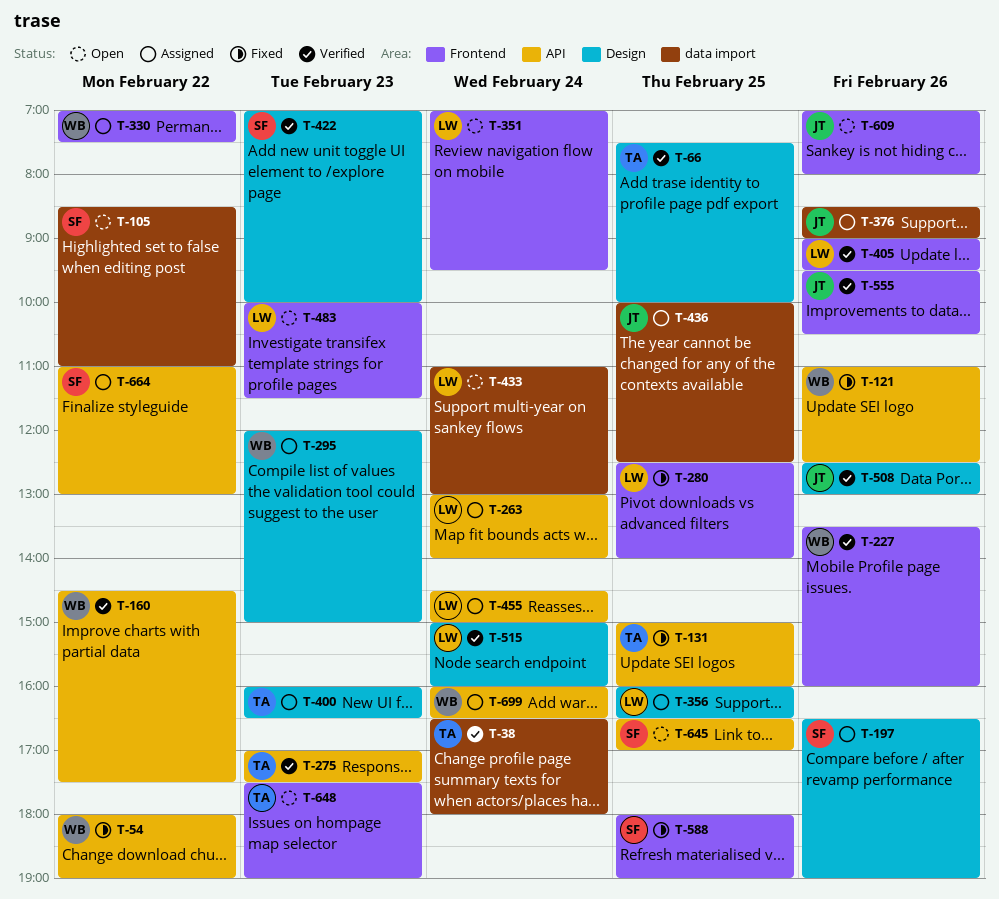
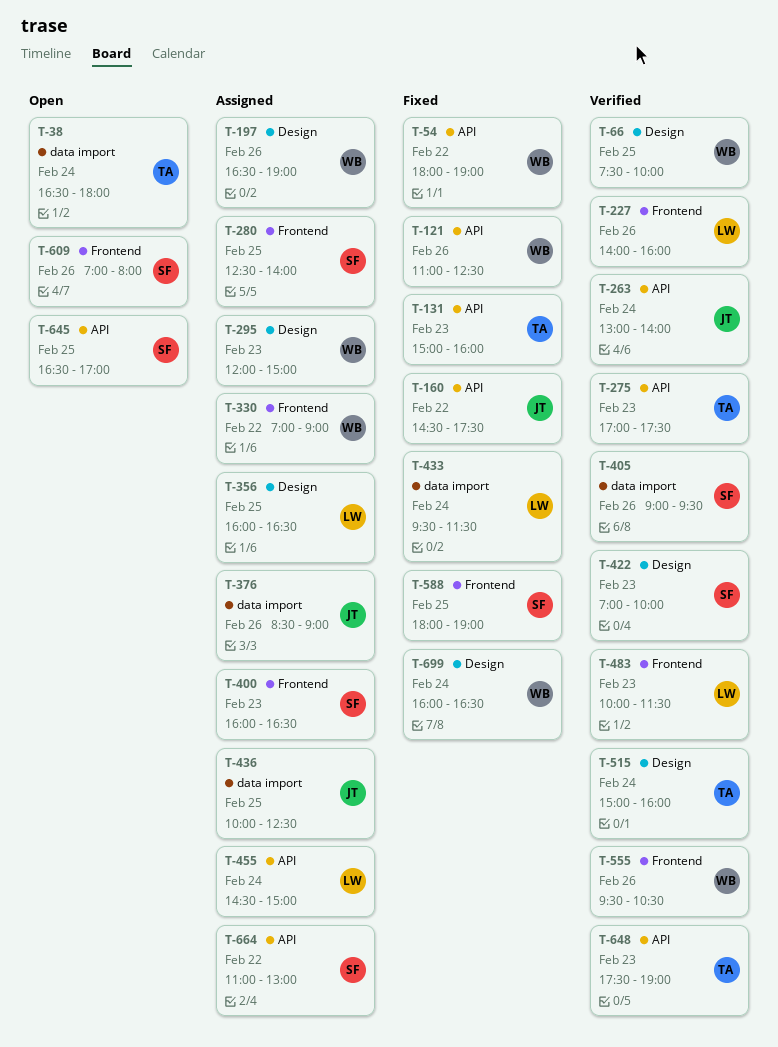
T-38, status: Verified -> Open
T-66, owner: TA -> WB
T-105: present -> none
T-131, day: Feb 25 -> Feb 23
T-160, status: Verified -> Fixed
T-160, owner: WB -> JT
T-197, owner: SF -> WB
T-227, owner: WB -> LW
T-227, begins: 13:30 -> 14:00
T-263, status: Assigned -> Verified
T-263, owner: LW -> JT
T-280, status: Fixed -> Assigned
T-280, owner: LW -> SF
T-330, ends: 07:30 -> 09:00
T-351: present -> none
T-400, owner: TA -> SF
T-400, label: Design -> Frontend
T-405, owner: LW -> SF
T-405, label: Frontend -> data import
T-433, status: Open -> Fixed
T-433, begins: 11:00 -> 09:30
T-433, ends: 13:00 -> 11:30
T-483, status: Open -> Verified
T-508: present -> none
T-515, owner: LW -> TA
T-555, owner: JT -> WB
T-609, owner: JT -> SF
T-648, status: Open -> Verified
T-648, label: Frontend -> API
T-699, status: Assigned -> Fixed
T-699, label: API -> Design

